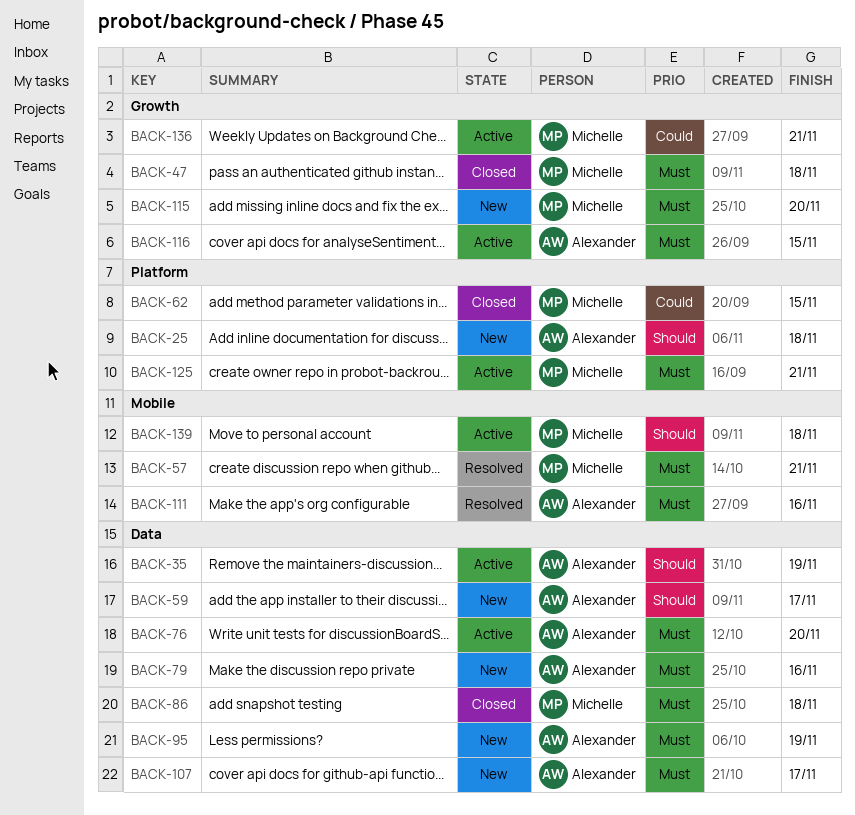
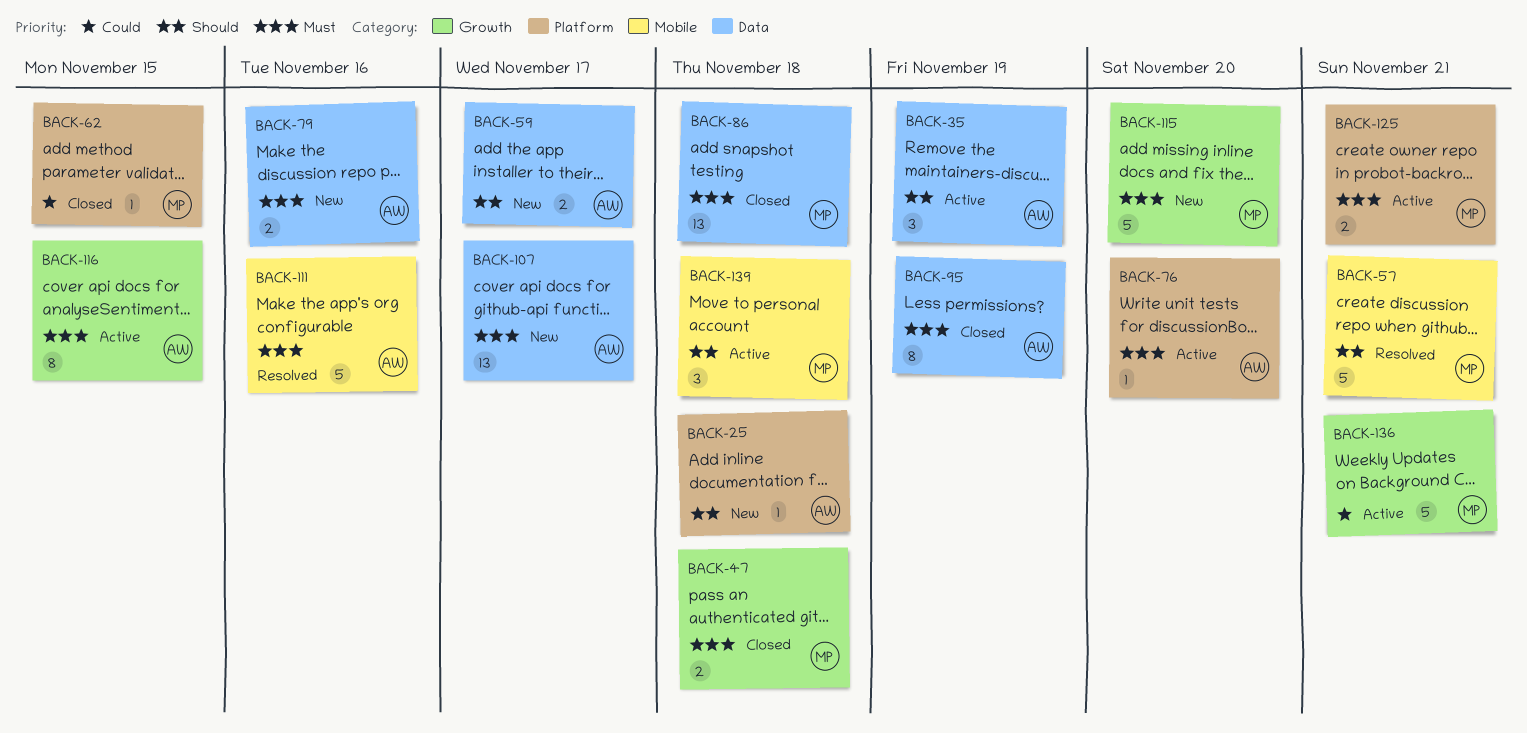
BACK-57, priority: Must -> Should
BACK-76, label: Data -> Platform
BACK-95, status: New -> Closed

